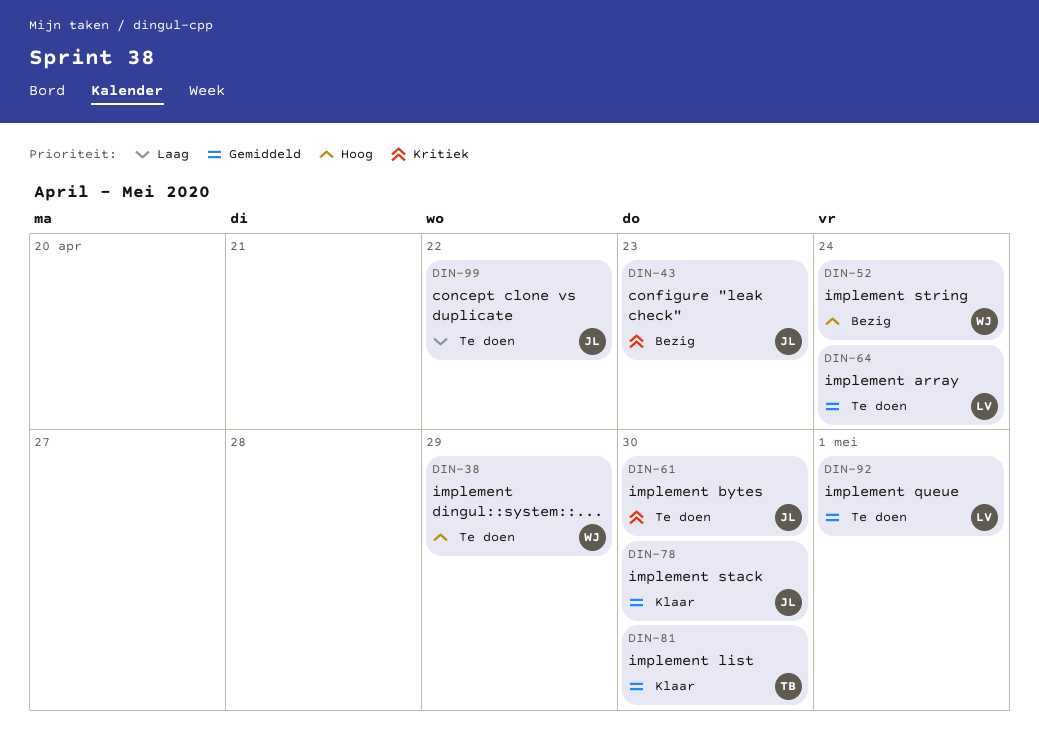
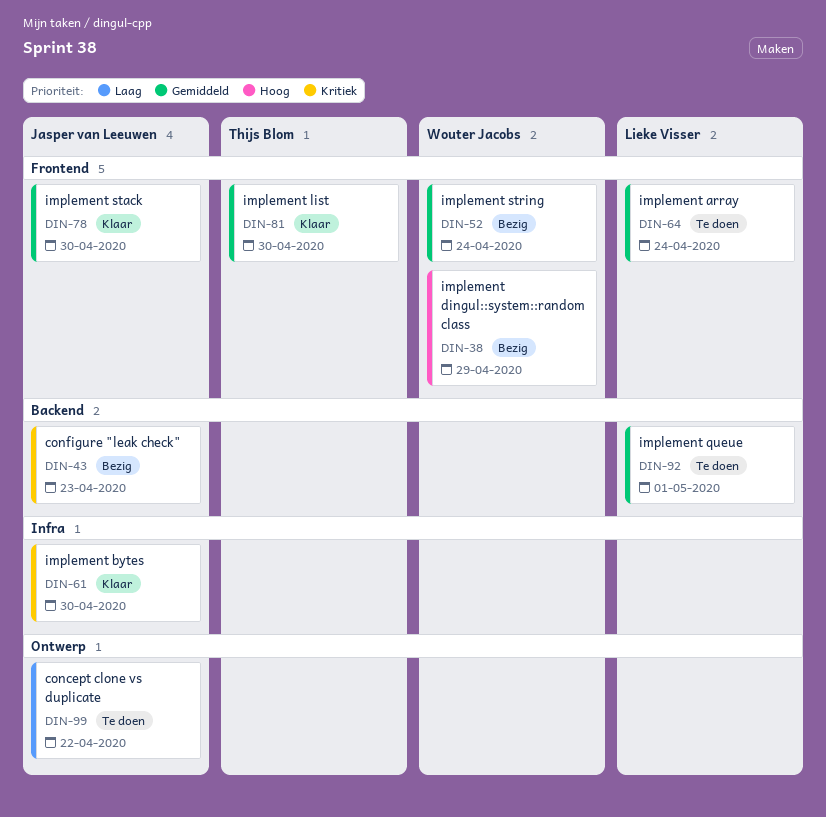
DIN-38, status: Te doen -> Bezig
DIN-52, priority: Hoog -> Gemiddeld
DIN-61, status: Te doen -> Klaar

